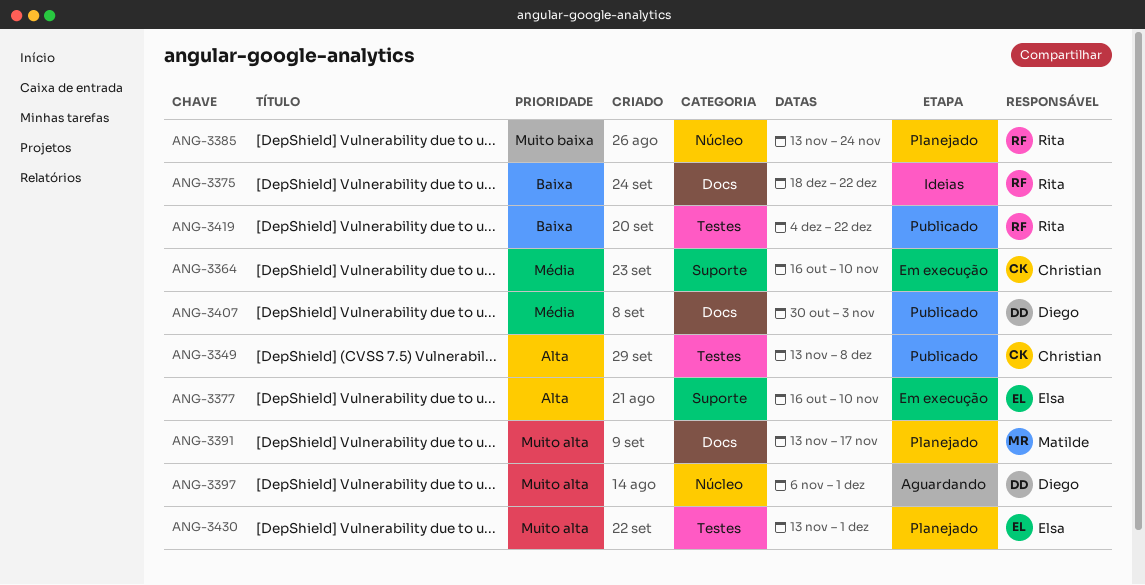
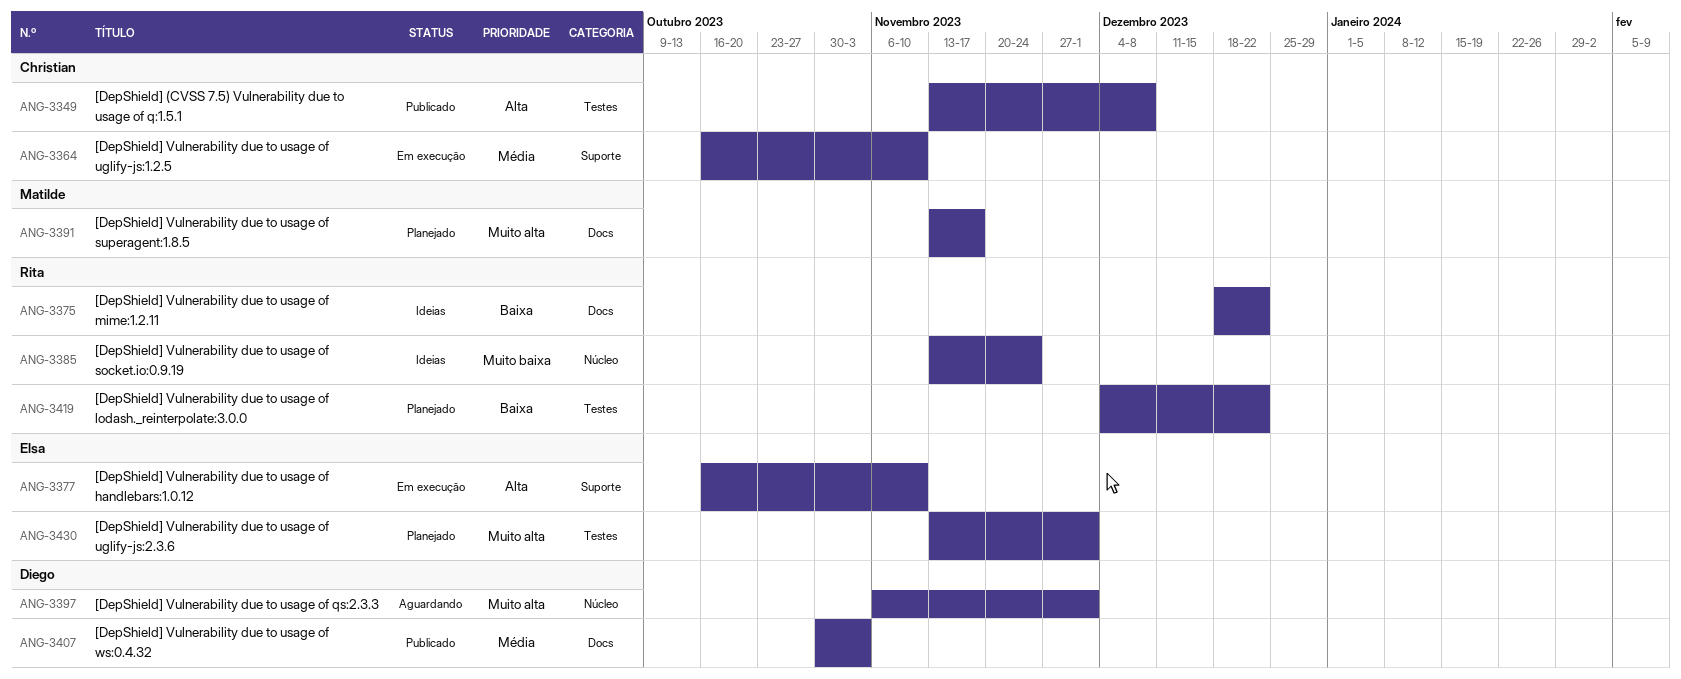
ANG-3385, status: Planejado -> Ideias
ANG-3419, status: Publicado -> Planejado

